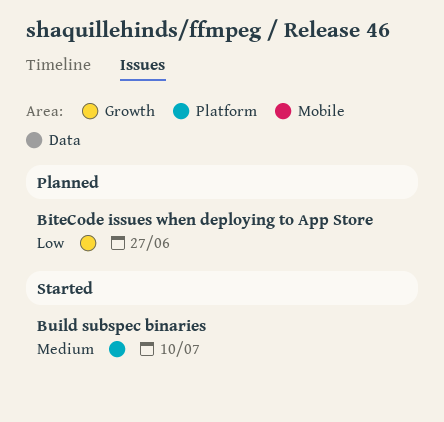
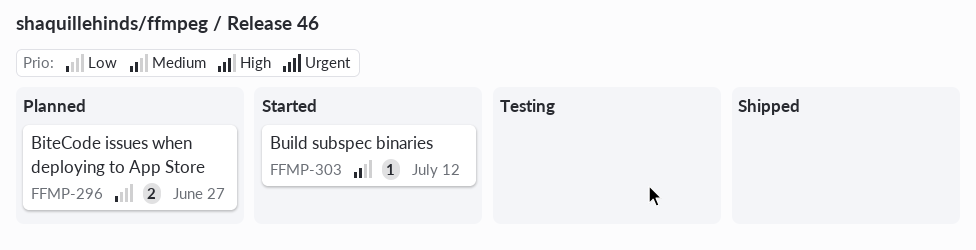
Build subspec binaries, due: Jul 10 -> Jul 12

